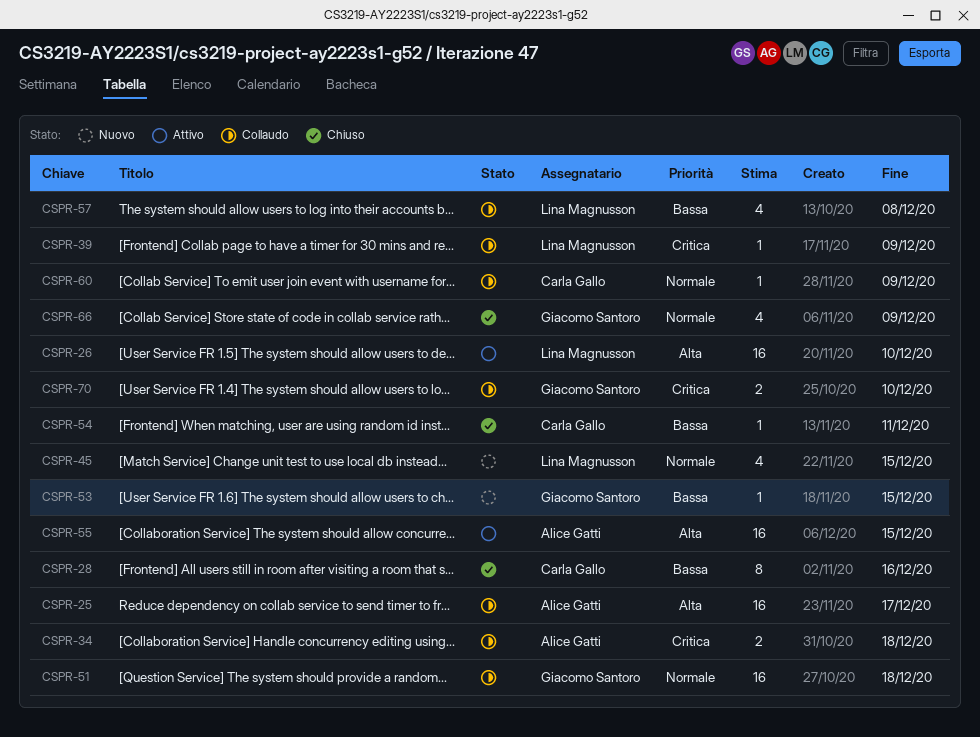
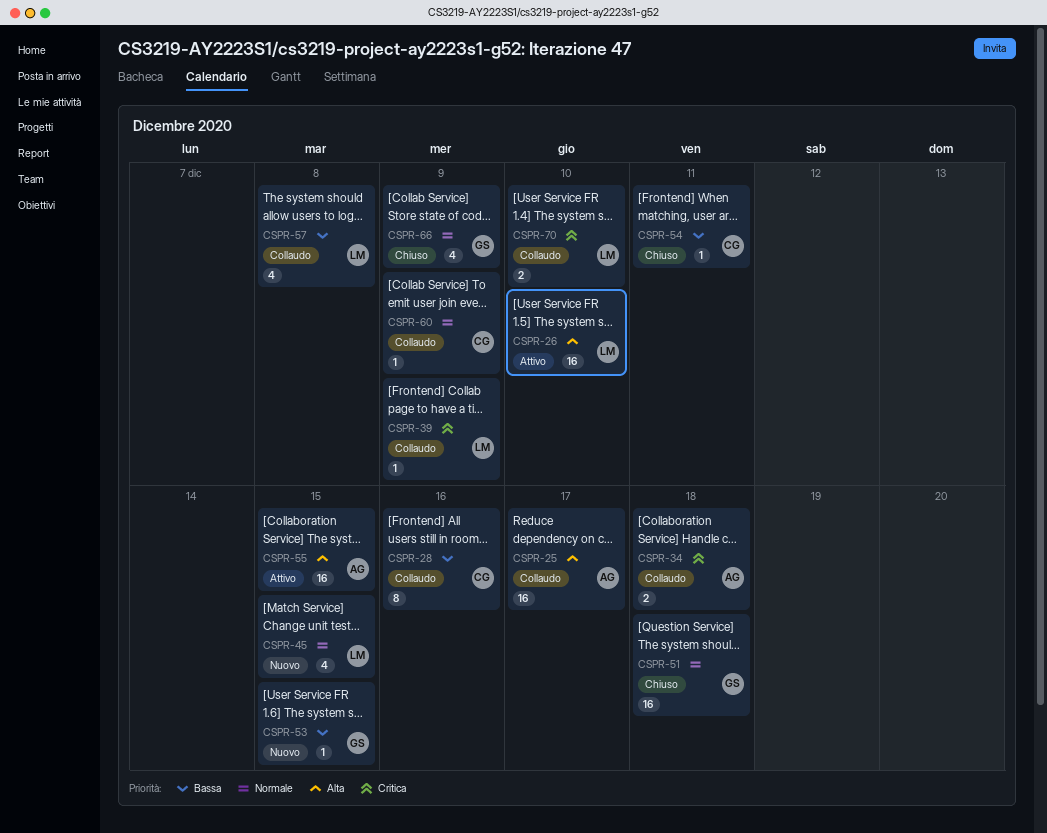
CSPR-28, status: Chiuso -> Collaudo
CSPR-51, status: Collaudo -> Chiuso
CSPR-70, owner: Giacomo Santoro -> Lina Magnusson

